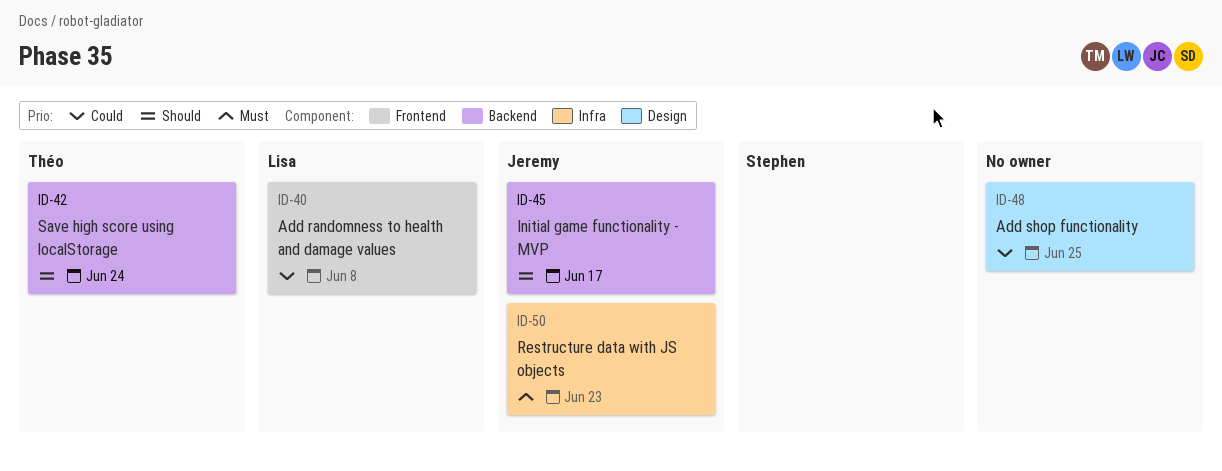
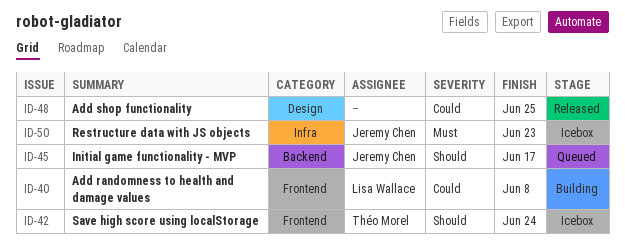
ID-42, label: Backend -> Frontend

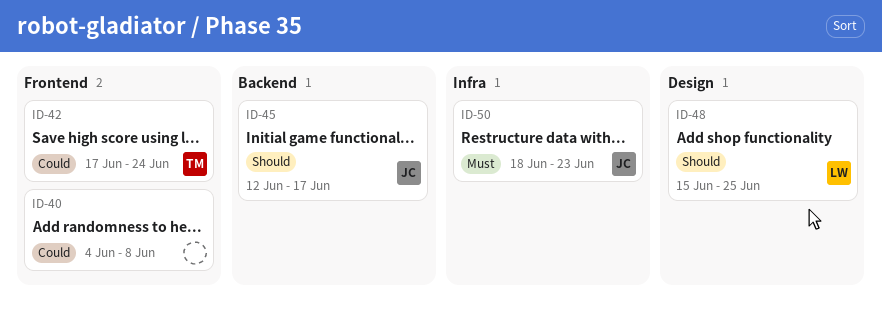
ID-40, owner: Lisa Wallace -> none
ID-42, priority: Should -> Could
ID-48, owner: none -> Lisa Wallace
ID-48, priority: Could -> Should

